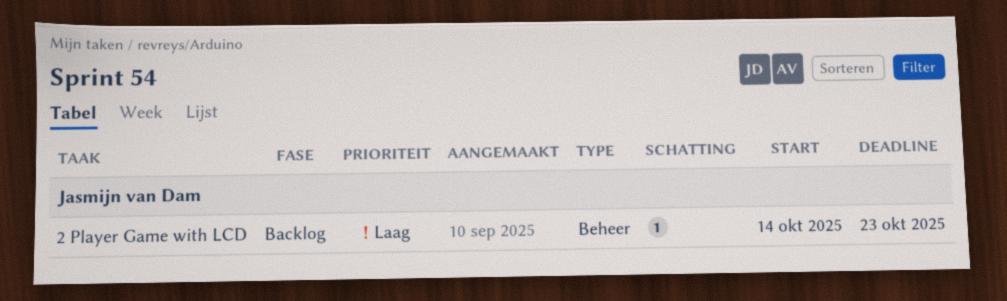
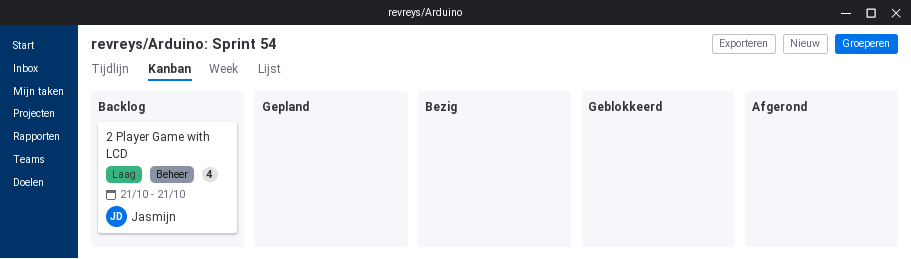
2 Player Game with LCD, estimate: 1 -> 4
2 Player Game with LCD, start: Oct 14 -> Oct 21
2 Player Game with LCD, due: Oct 23 -> Oct 21

